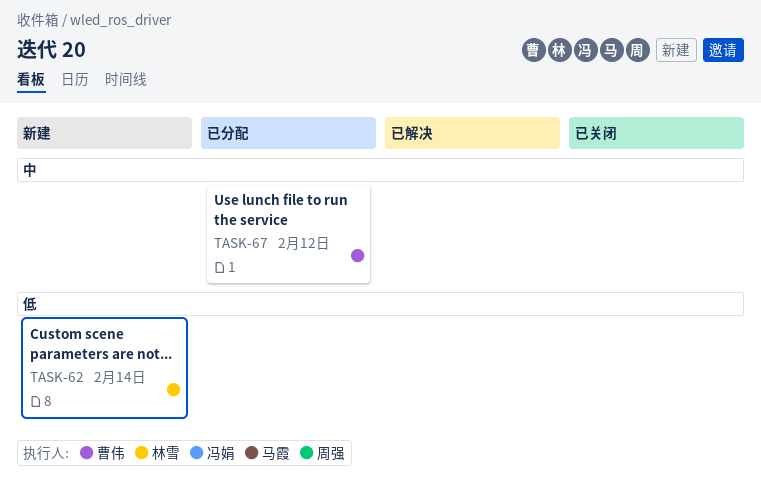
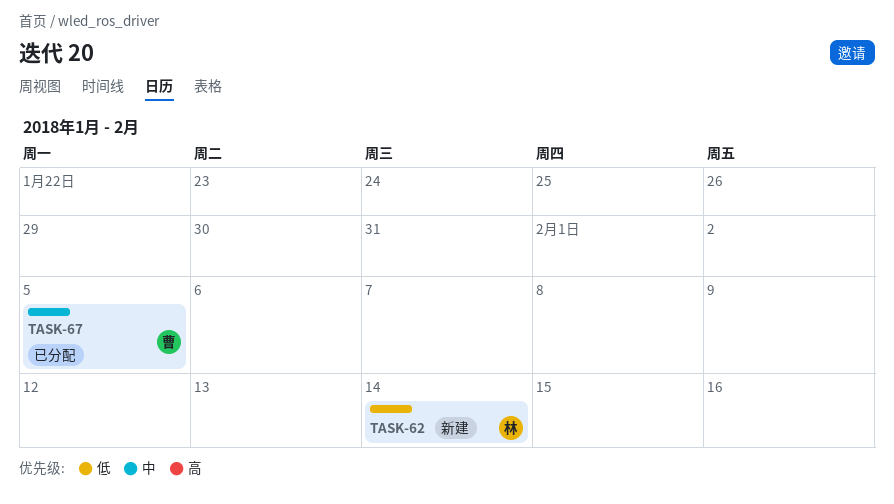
TASK-67, due: Feb 12 -> Feb 5

